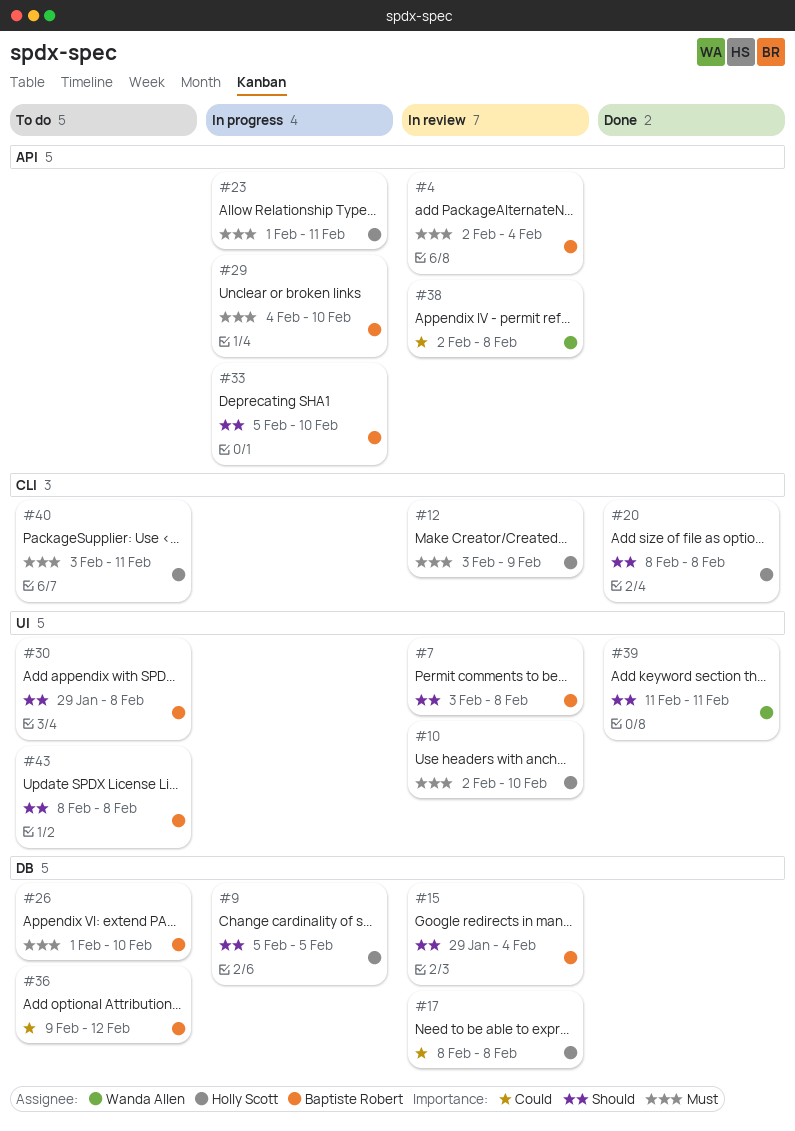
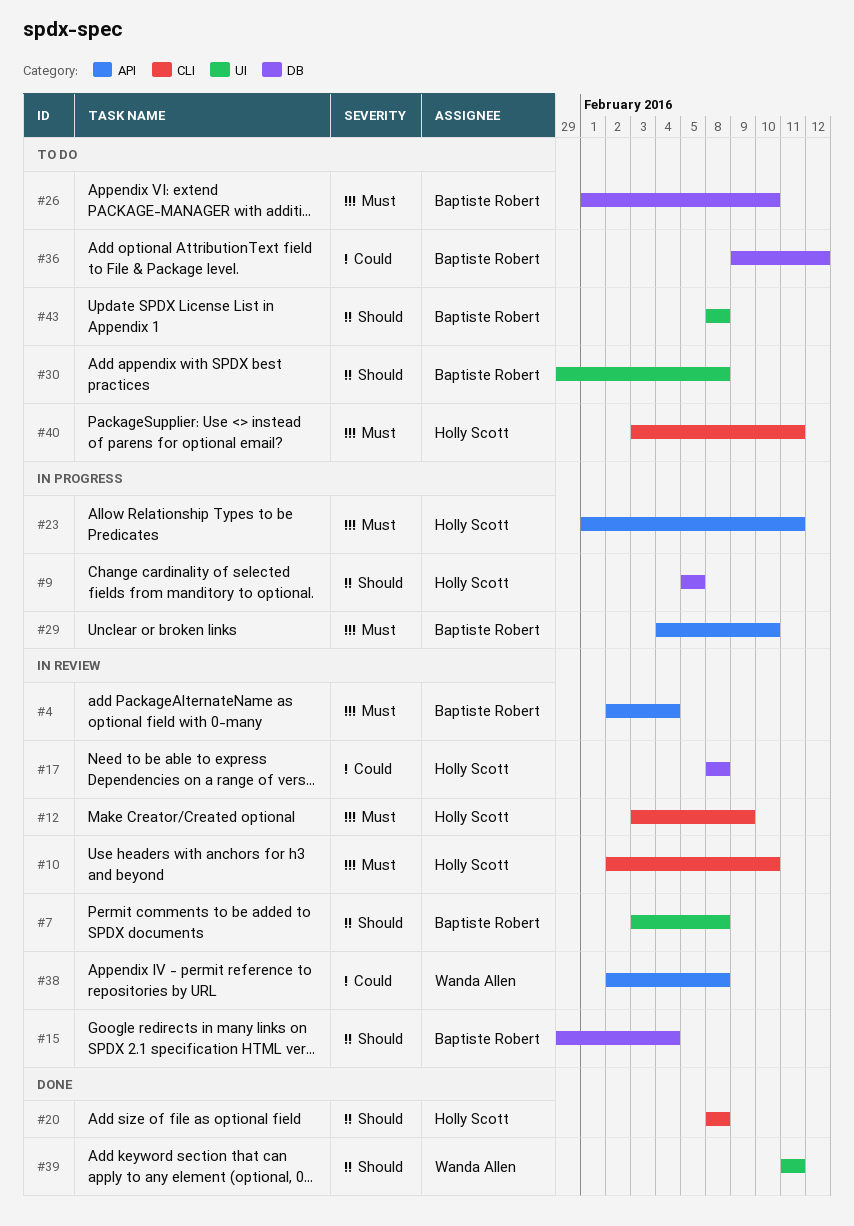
#10, label: UI -> CLI
#33: present -> none

